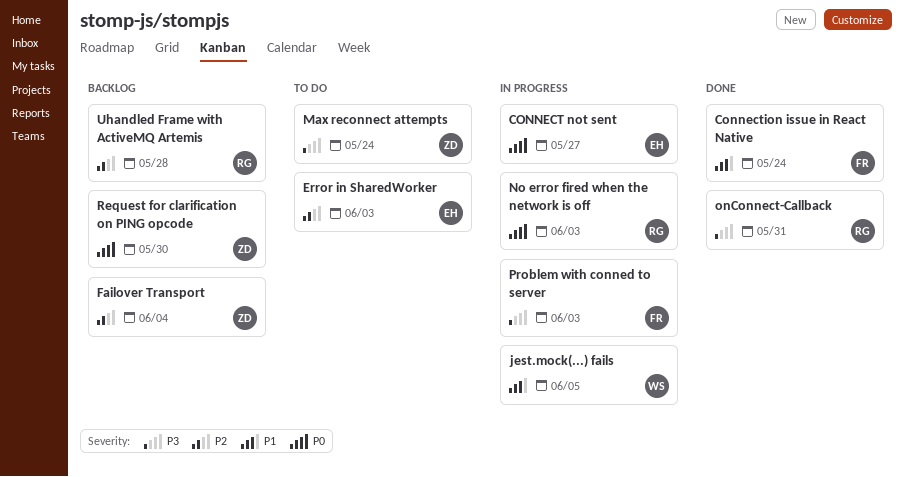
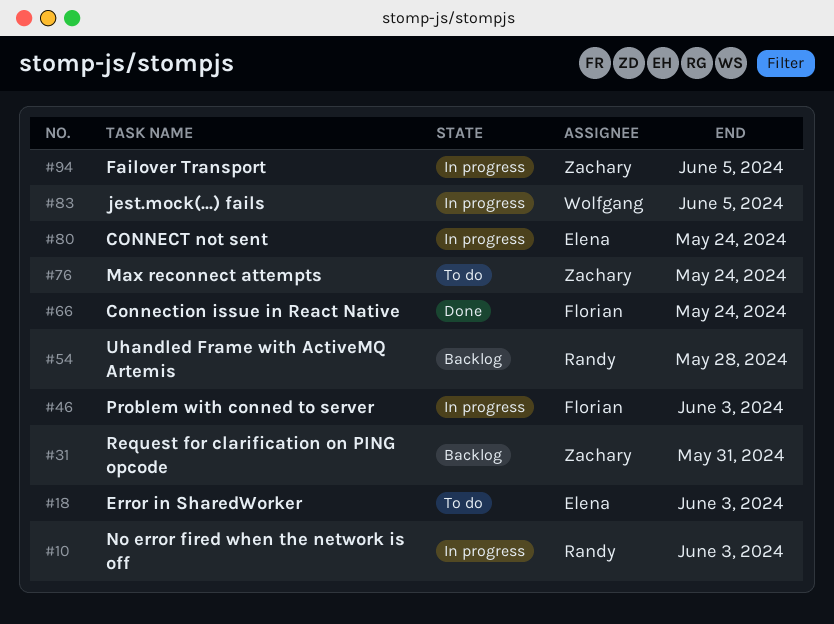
CONNECT not sent, due: May 27 -> May 24
Failover Transport, status: Backlog -> In progress
Failover Transport, due: Jun 4 -> Jun 5
onConnect-Callback: present -> none
Request for clarification on PING opcode, due: May 30 -> May 31

